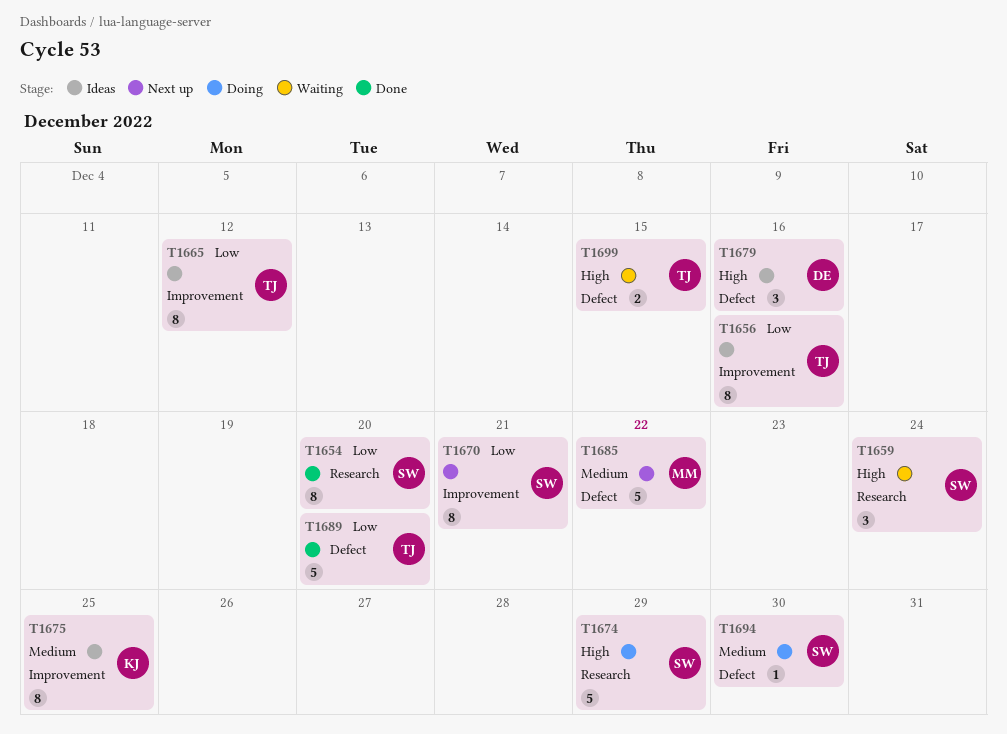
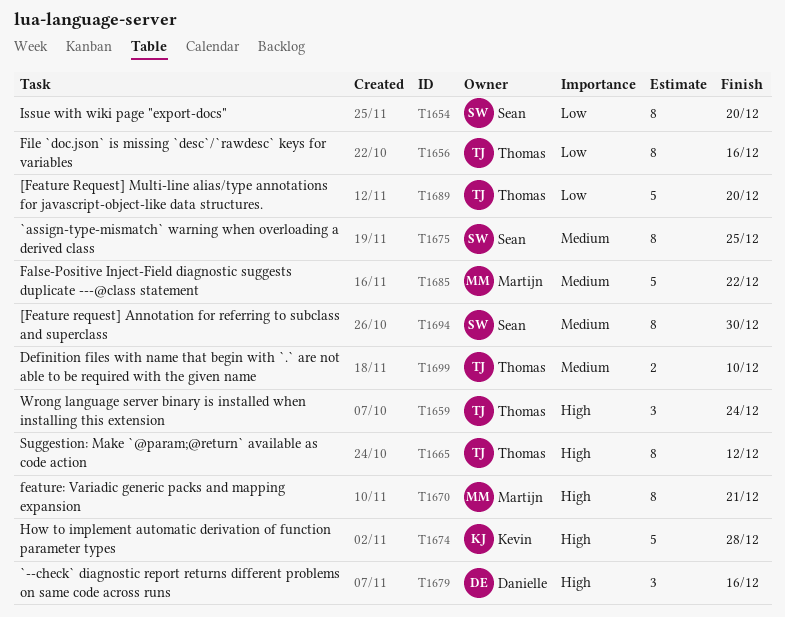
T1659, owner: Sean -> Thomas
T1665, priority: Low -> High
T1670, owner: Sean -> Martijn
T1670, priority: Low -> High
T1674, owner: Sean -> Kevin
T1674, due: Dec 29 -> Dec 28
T1675, owner: Kevin -> Sean
T1694, estimate: 1 -> 8
T1699, priority: High -> Medium
T1699, due: Dec 15 -> Dec 10

